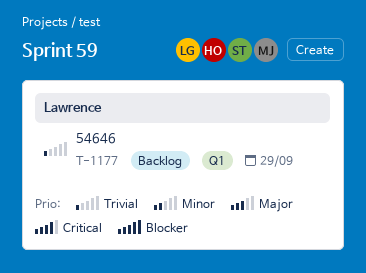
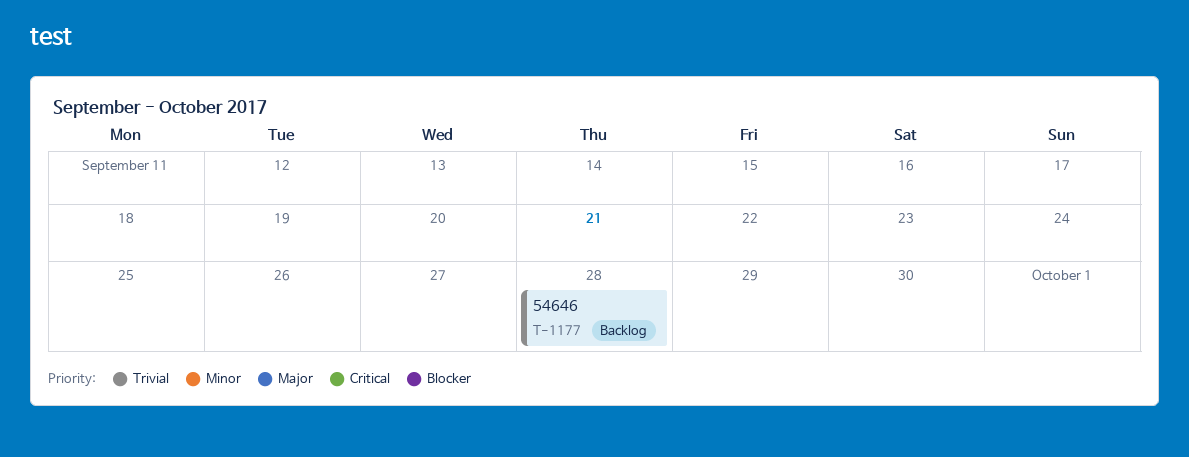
T-1177, due: Sep 29 -> Sep 28

